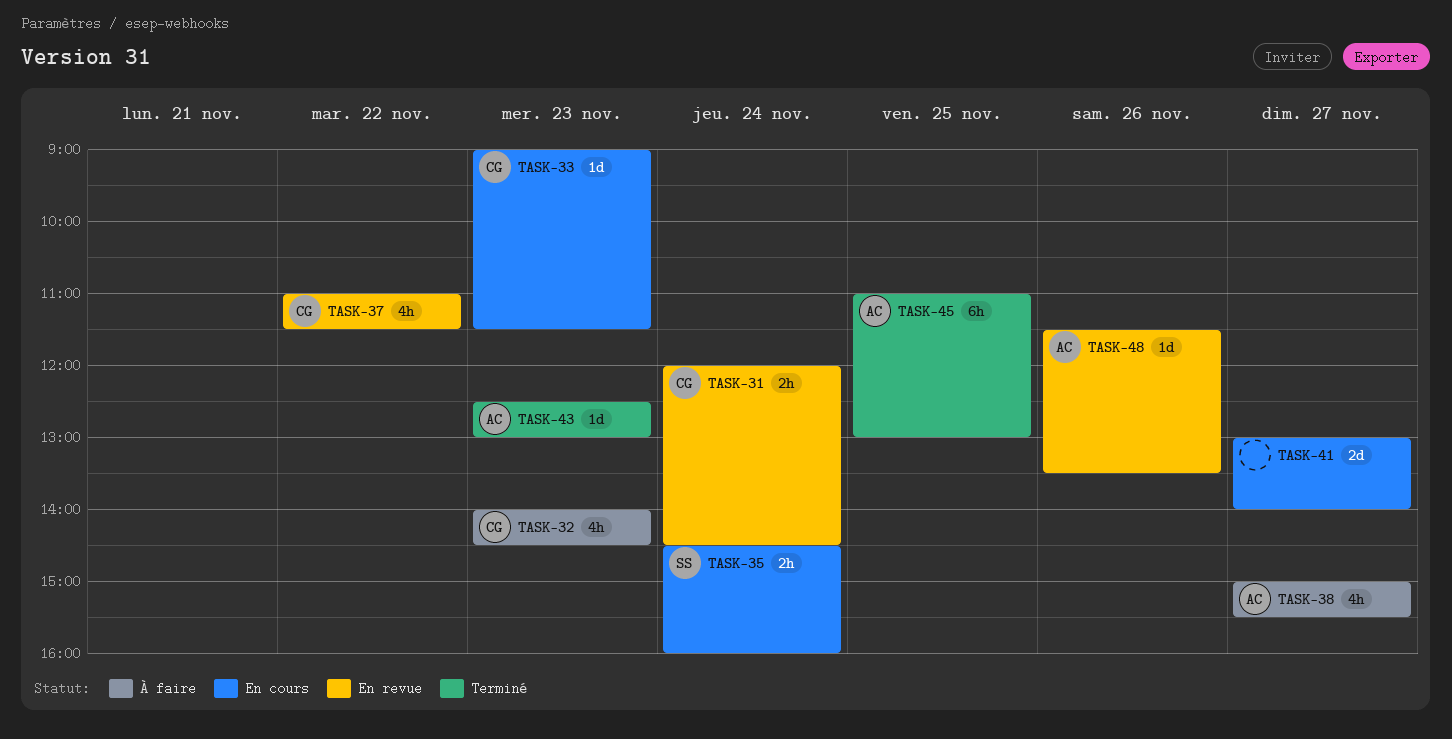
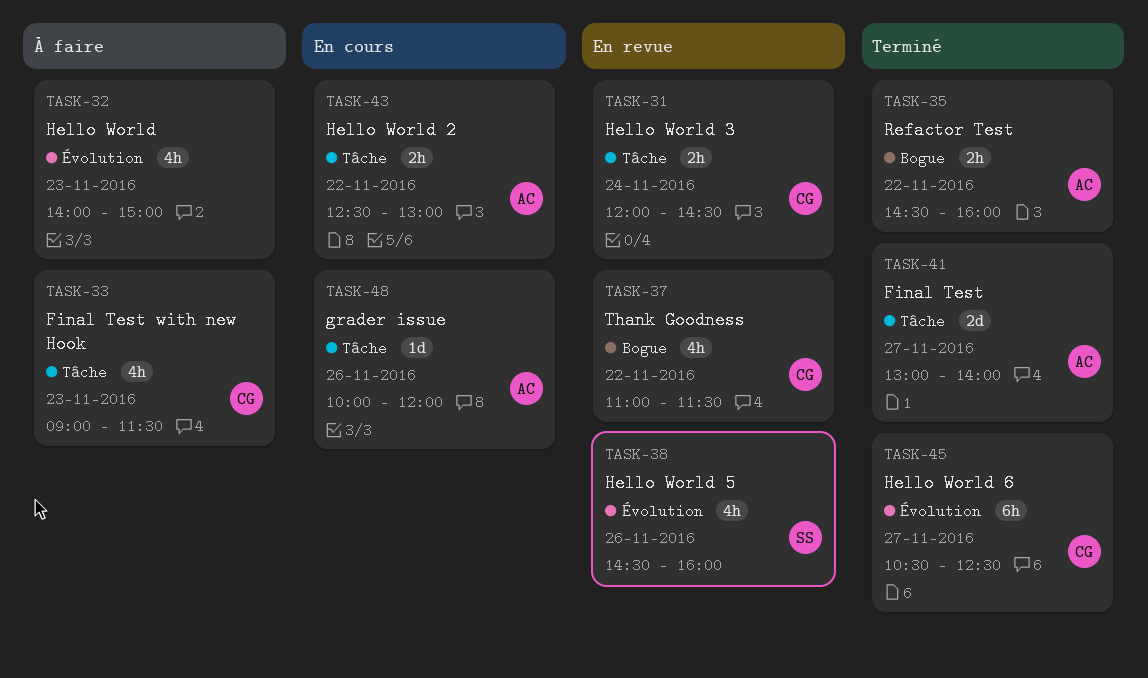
TASK-32, owner: CG -> none
TASK-32, ends: 14:30 -> 15:00
TASK-33, status: En cours -> À faire
TASK-33, estimate: 1d -> 4h
TASK-35, status: En cours -> Terminé
TASK-35, owner: SS -> AC
TASK-35, day: Nov 24 -> Nov 22
TASK-38, status: À faire -> En revue
TASK-38, owner: AC -> SS
TASK-38, day: Nov 27 -> Nov 26
TASK-38, begins: 15:00 -> 14:30
TASK-38, ends: 15:30 -> 16:00
TASK-41, status: En cours -> Terminé
TASK-41, owner: none -> AC
TASK-43, status: Terminé -> En cours
TASK-43, estimate: 1d -> 2h
TASK-43, day: Nov 23 -> Nov 22
TASK-45, owner: AC -> CG
TASK-45, day: Nov 25 -> Nov 27
TASK-45, begins: 11:00 -> 10:30
TASK-45, ends: 13:00 -> 12:30
TASK-48, status: En revue -> En cours
TASK-48, begins: 11:30 -> 10:00
TASK-48, ends: 13:30 -> 12:00

